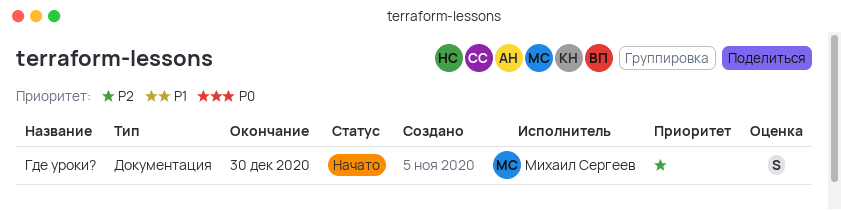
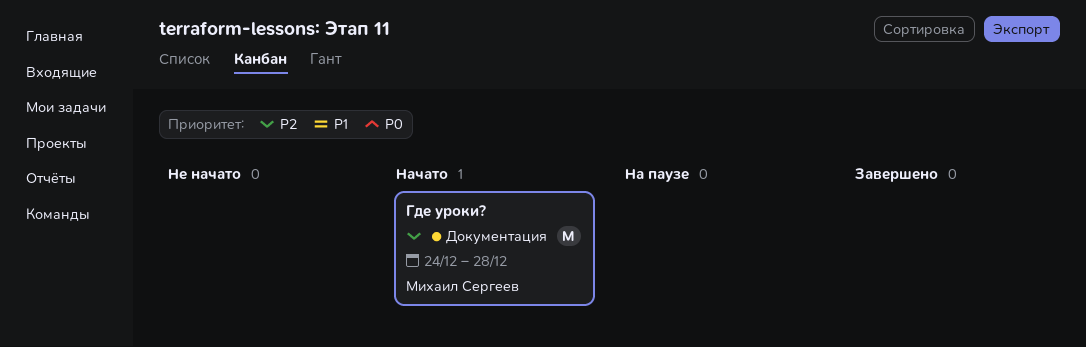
Где уроки?, estimate: S -> M
Где уроки?, due: Dec 30 -> Dec 28

